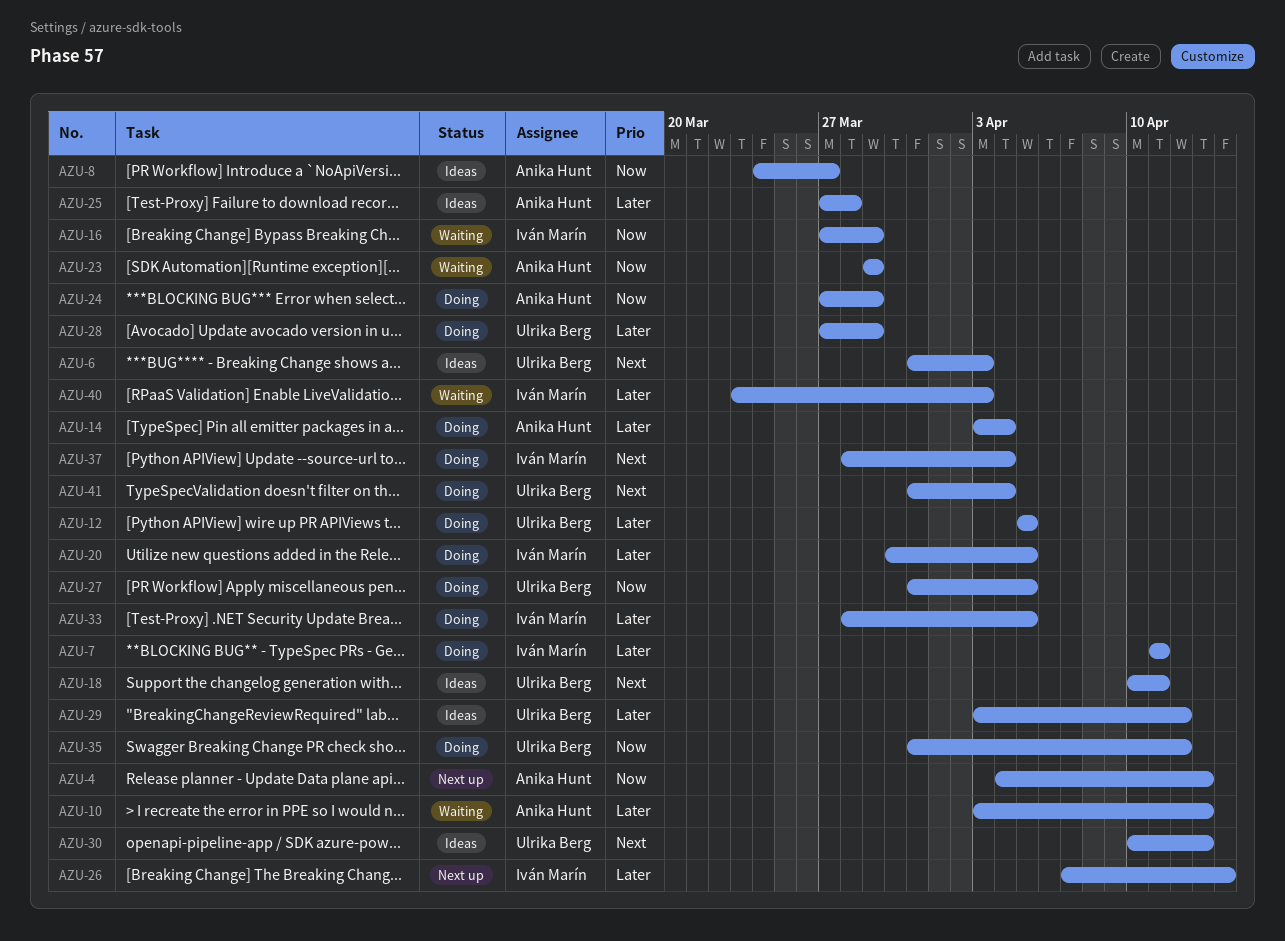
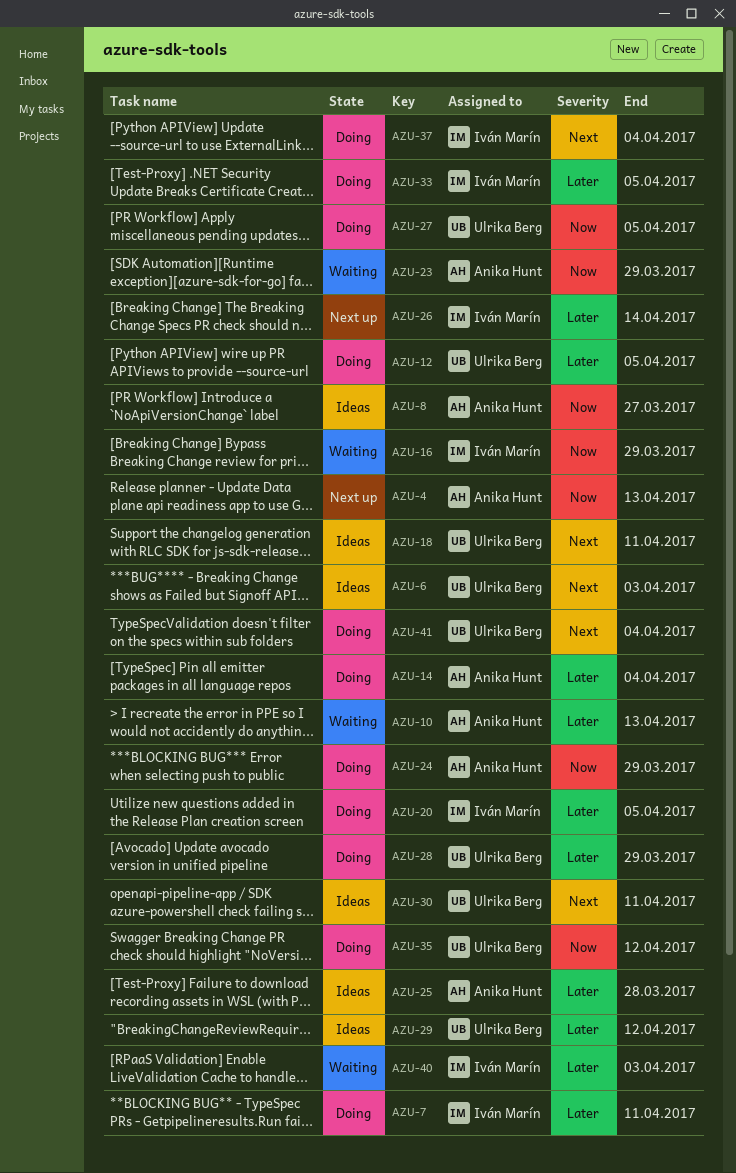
AZU-30, due: Apr 13 -> Apr 11

